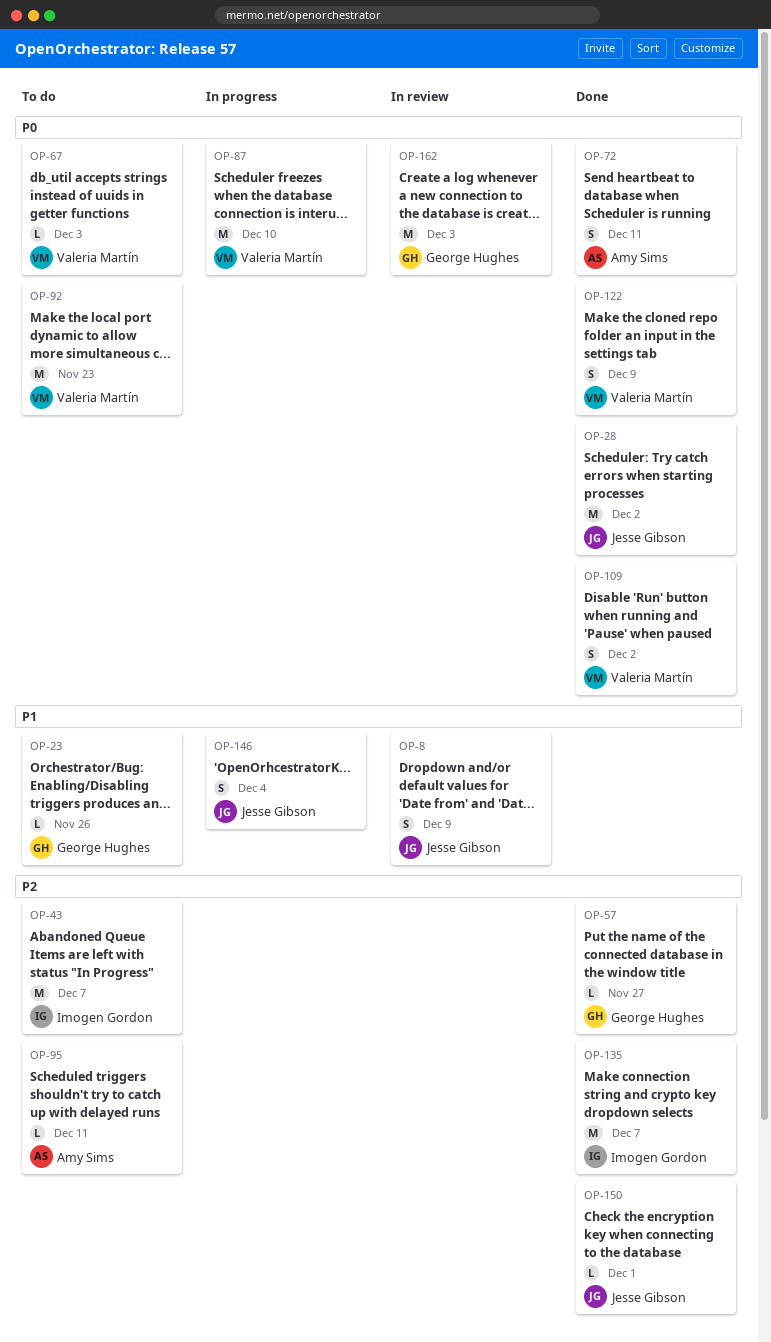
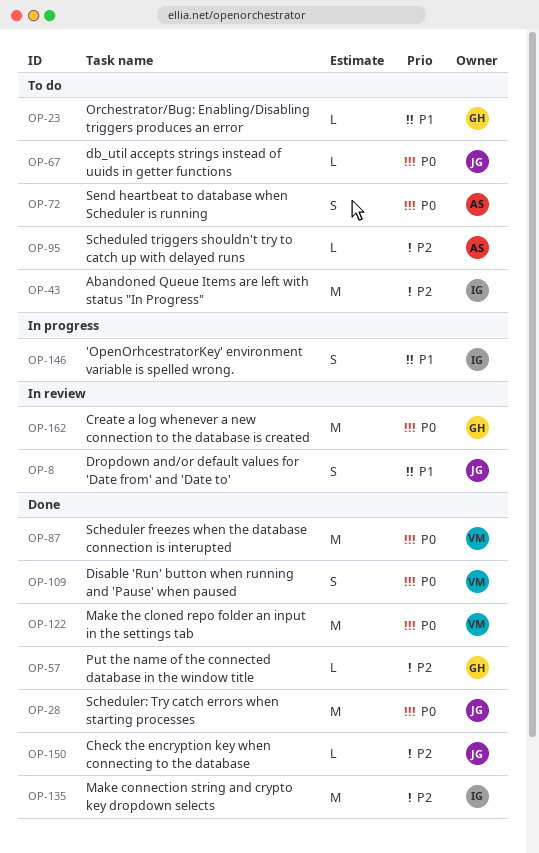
OP-67, owner: Valeria Martín -> Jesse Gibson
OP-72, status: Done -> To do
OP-87, status: In progress -> Done
OP-92: present -> none
OP-122, estimate: S -> M
OP-146, owner: Jesse Gibson -> Imogen Gordon

